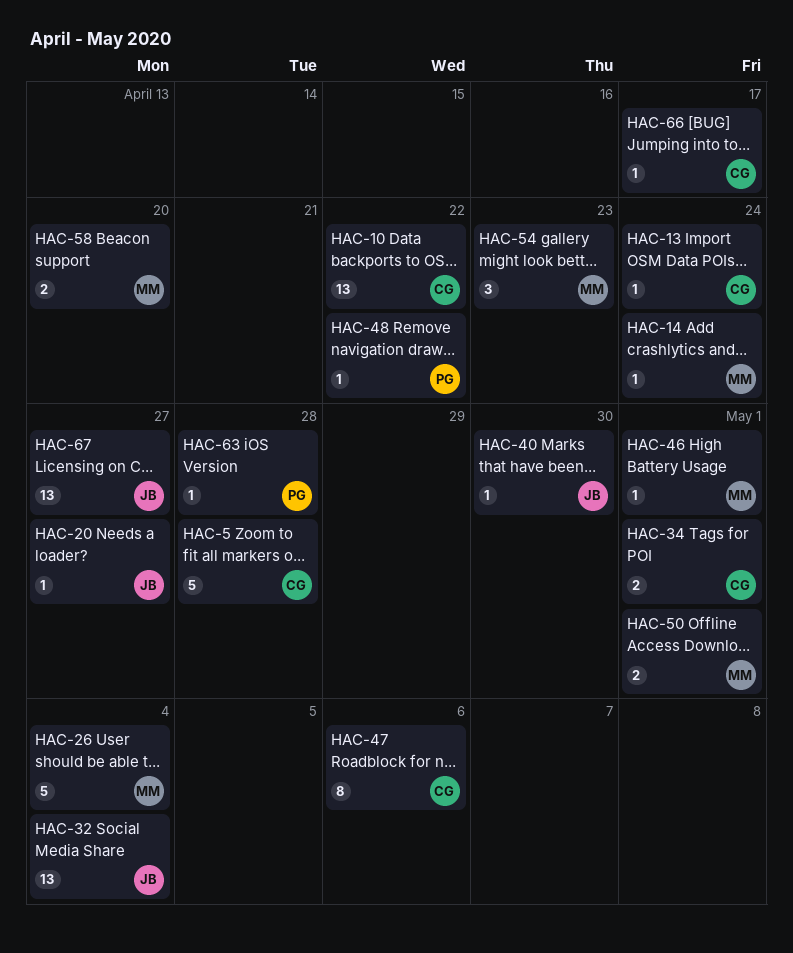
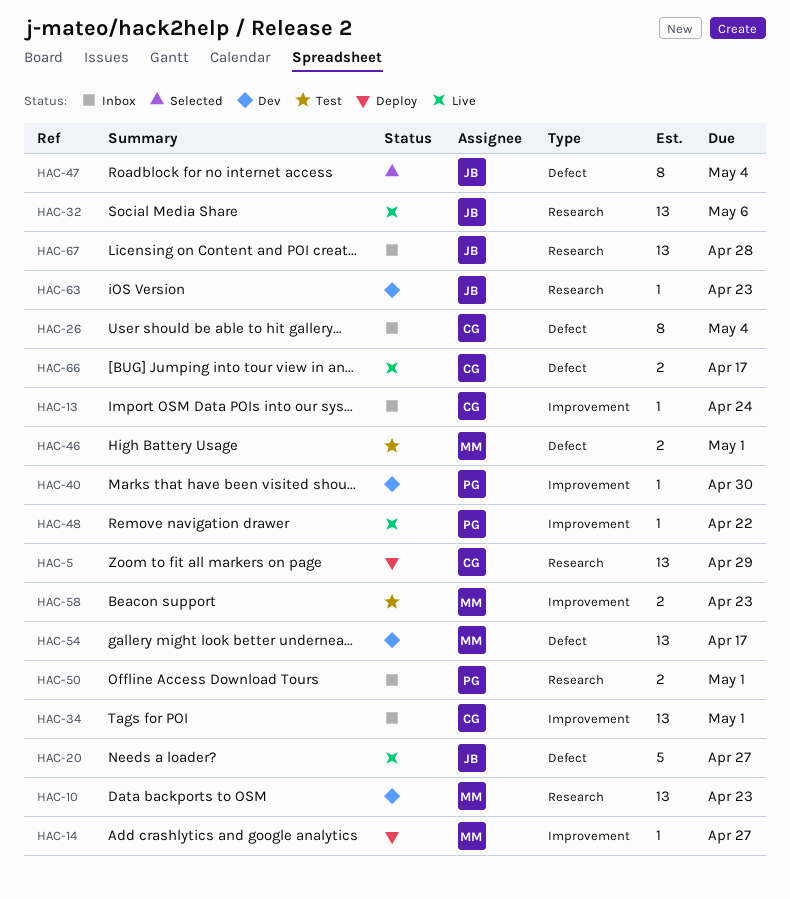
HAC-5, estimate: 5 -> 13
HAC-5, due: Apr 28 -> Apr 29
HAC-10, owner: CG -> MM
HAC-10, due: Apr 22 -> Apr 23
HAC-14, due: Apr 24 -> Apr 27
HAC-20, estimate: 1 -> 5
HAC-26, owner: MM -> CG
HAC-26, estimate: 5 -> 8
HAC-32, due: May 4 -> May 6
HAC-34, estimate: 2 -> 13
HAC-40, owner: JB -> PG
HAC-46, estimate: 1 -> 2
HAC-47, owner: CG -> JB
HAC-47, due: May 6 -> May 4
HAC-50, owner: MM -> PG
HAC-54, estimate: 3 -> 13
HAC-54, due: Apr 23 -> Apr 17
HAC-58, due: Apr 20 -> Apr 23
HAC-63, owner: PG -> JB
HAC-63, due: Apr 28 -> Apr 23
HAC-66, estimate: 1 -> 2
HAC-67, due: Apr 27 -> Apr 28

